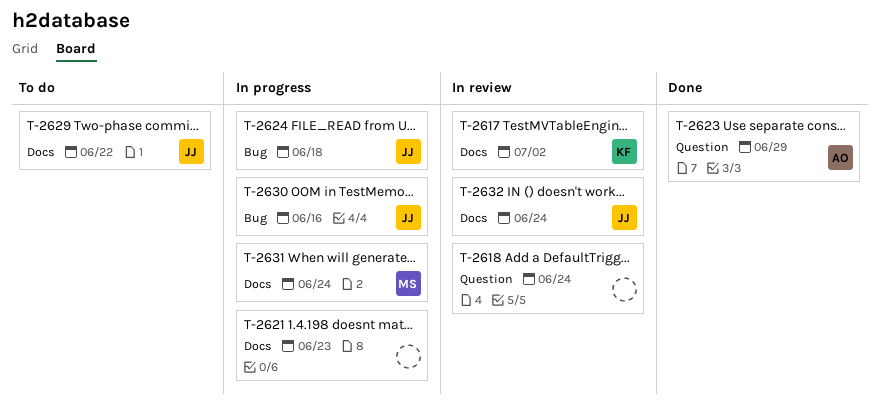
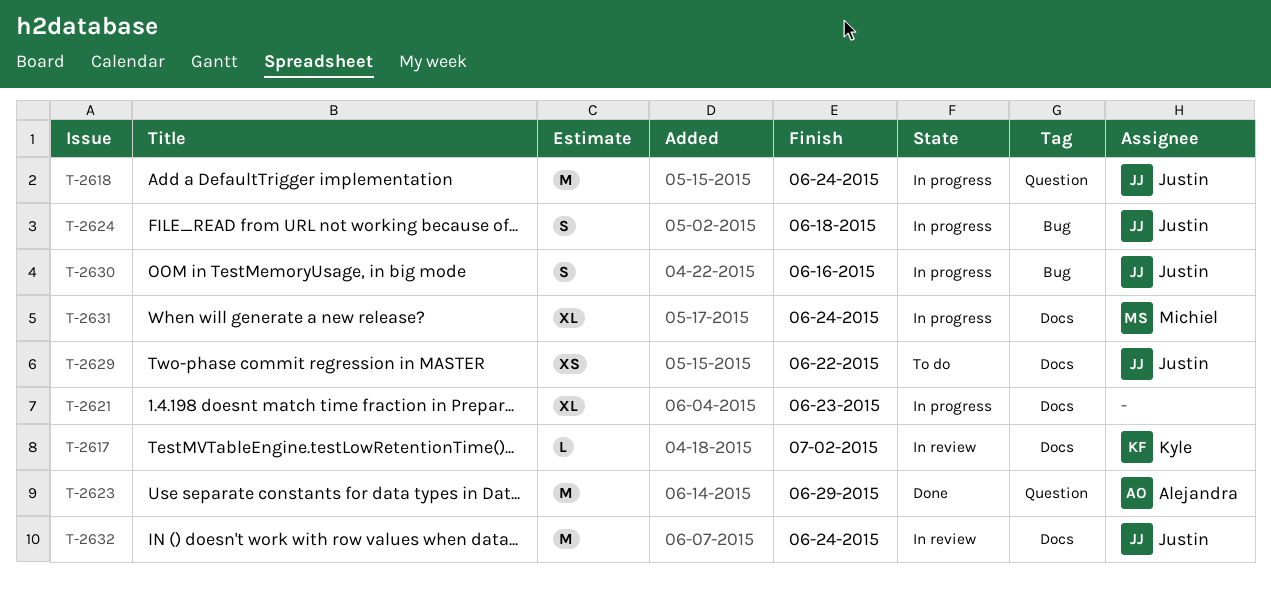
T-2618, status: In review -> In progress
T-2618, owner: none -> Justin

